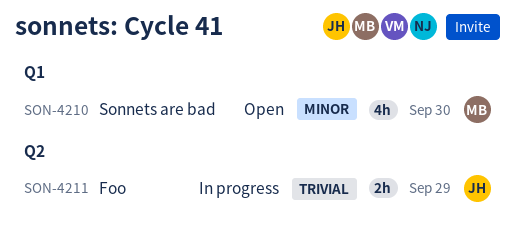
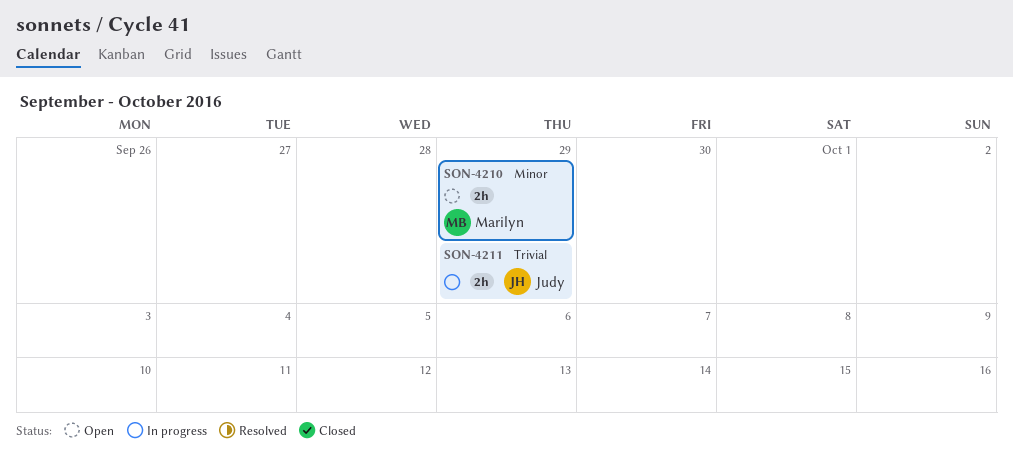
SON-4210, estimate: 4h -> 2h
SON-4210, due: Sep 30 -> Sep 29

